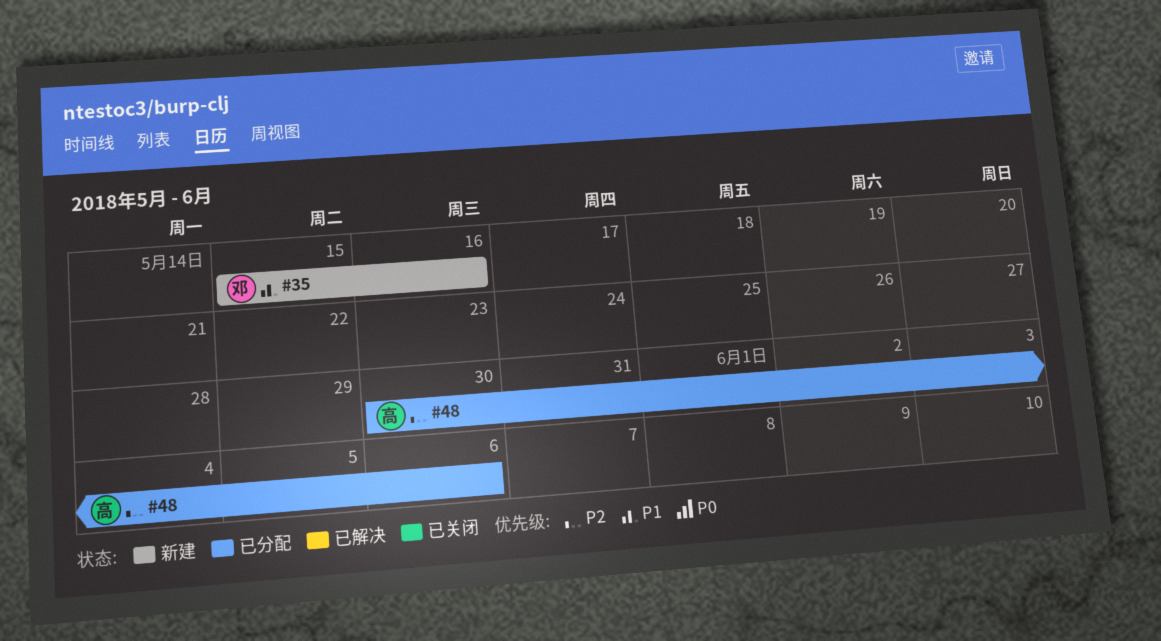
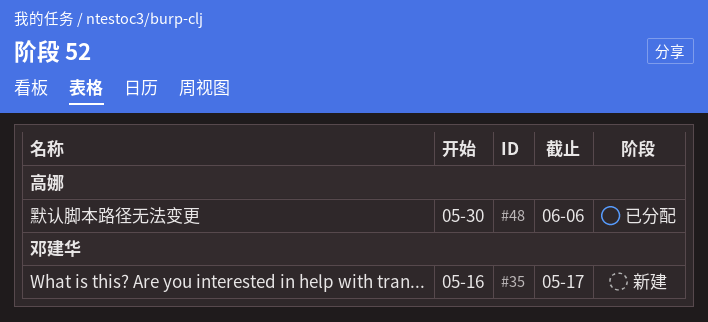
#35, start: May 15 -> May 16
#35, due: May 16 -> May 17

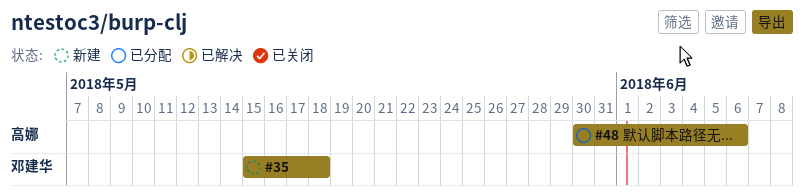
#35, start: May 16 -> May 15
#35, due: May 17 -> May 18

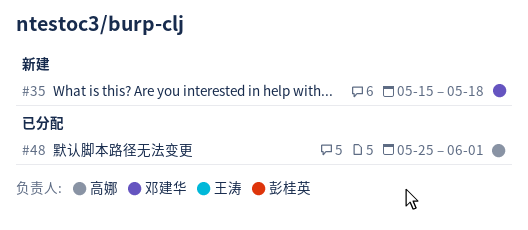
#48, start: May 30 -> May 25
#48, due: Jun 6 -> Jun 1

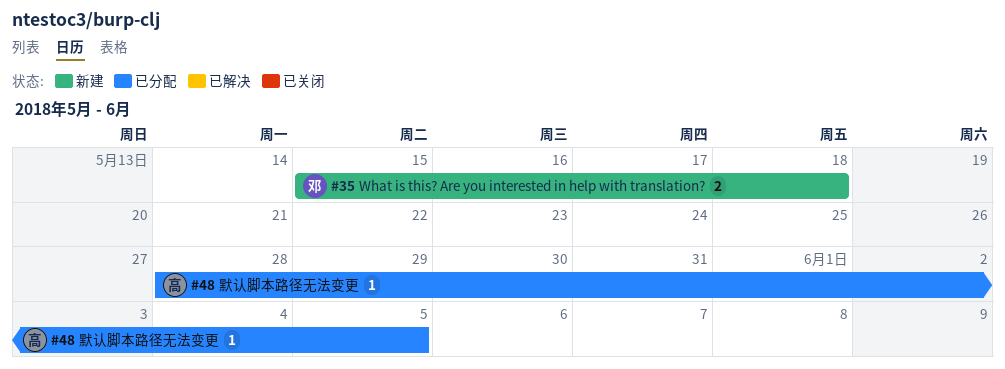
#48, start: May 25 -> May 28
#48, due: Jun 1 -> Jun 5

